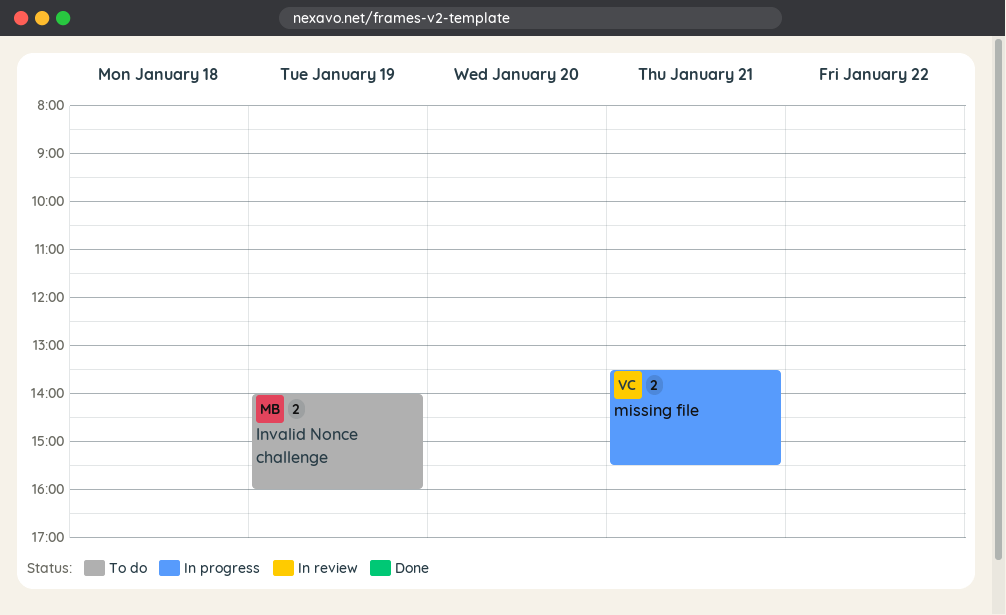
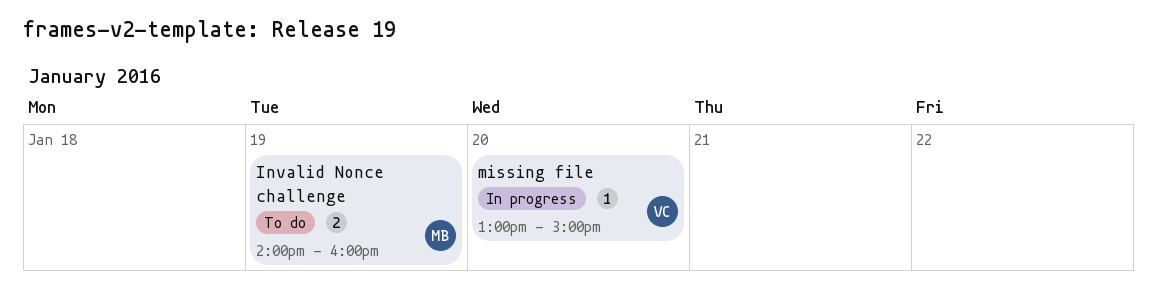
missing file, estimate: 2 -> 1
missing file, day: Jan 21 -> Jan 20
missing file, begins: 13:30 -> 13:00
missing file, ends: 15:30 -> 15:00

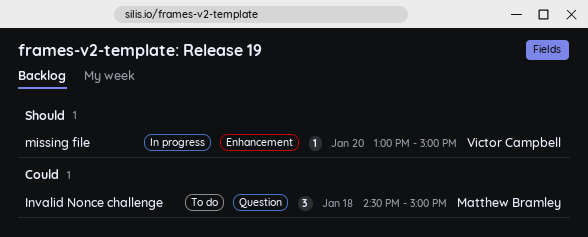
Invalid Nonce challenge, estimate: 2 -> 3
Invalid Nonce challenge, day: Jan 19 -> Jan 18
Invalid Nonce challenge, begins: 14:00 -> 14:30
Invalid Nonce challenge, ends: 16:00 -> 15:00

